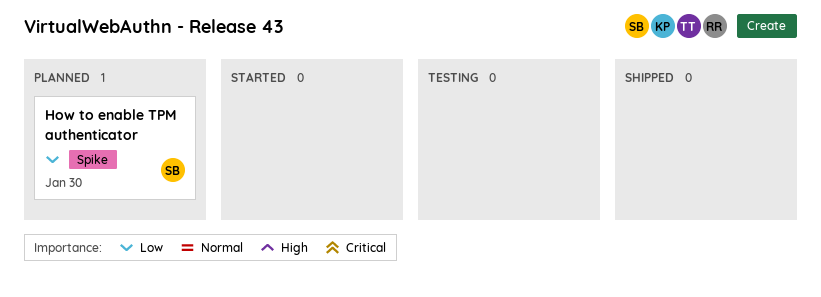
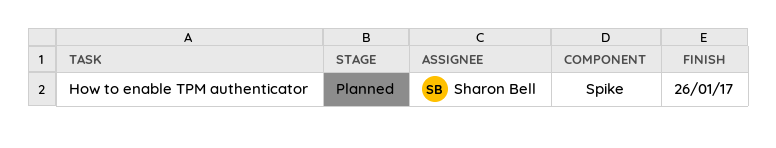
How to enable TPM authenticator, due: Jan 30 -> Jan 26

